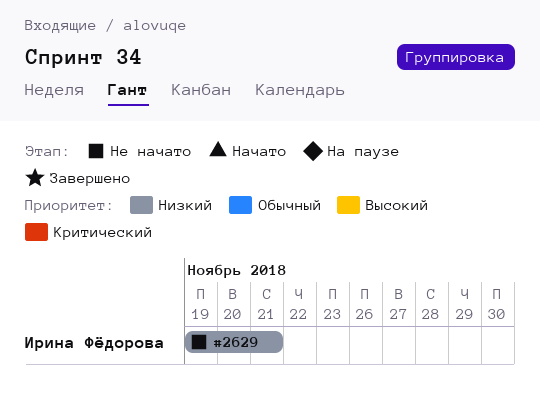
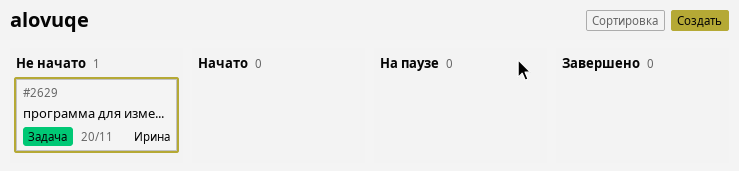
#2629, due: Nov 21 -> Nov 20

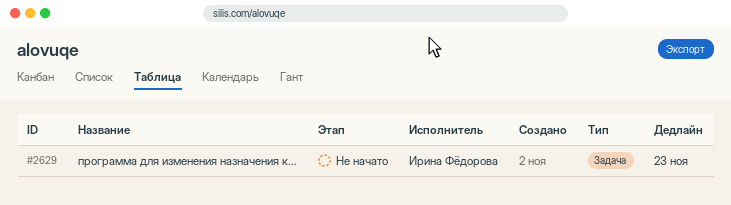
#2629, due: Nov 20 -> Nov 23

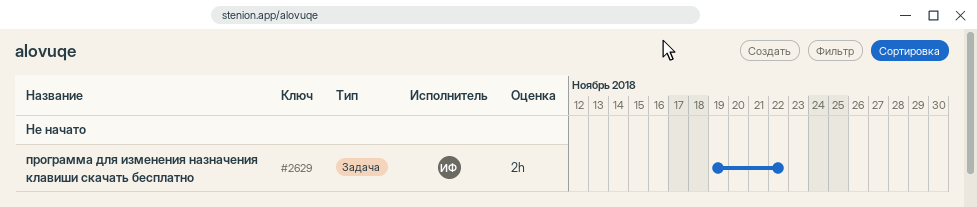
#2629, due: Nov 23 -> Nov 22

